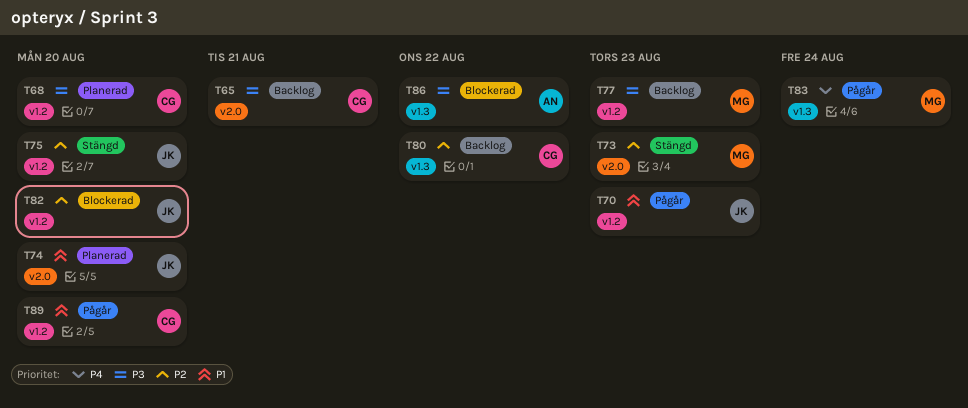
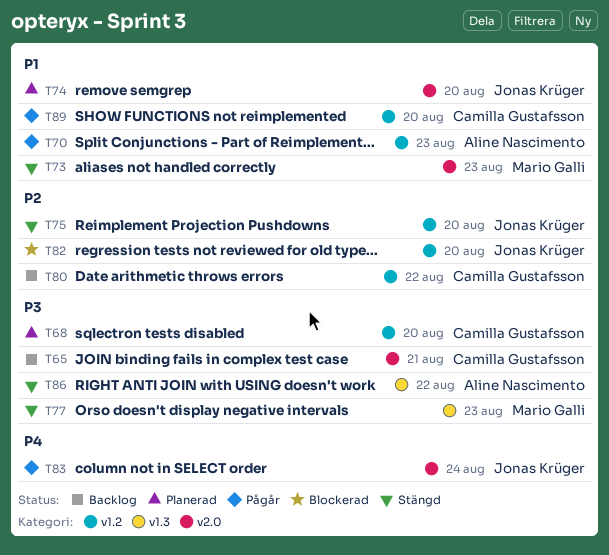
T70, owner: Jonas Krüger -> Aline Nascimento
T73, priority: P2 -> P1
T77, status: Backlog -> Stängd
T77, label: v1.2 -> v1.3
T80, label: v1.3 -> v1.2
T83, owner: Mario Galli -> Jonas Krüger
T83, label: v1.3 -> v2.0
T86, status: Blockerad -> Stängd

